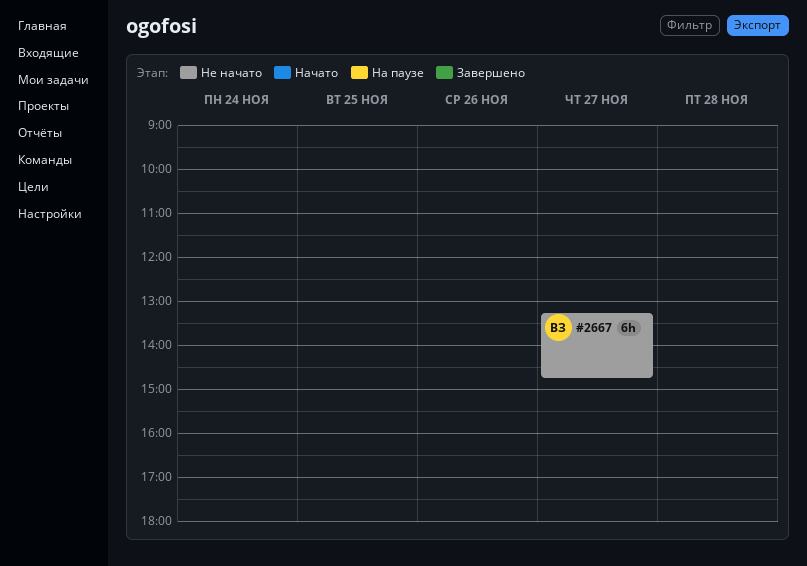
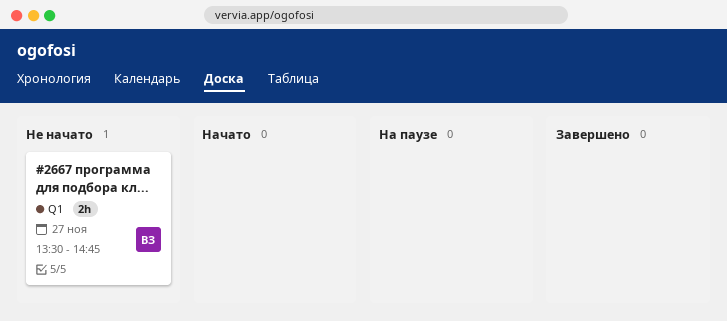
#2667, estimate: 6h -> 2h
#2667, begins: 13:15 -> 13:30

